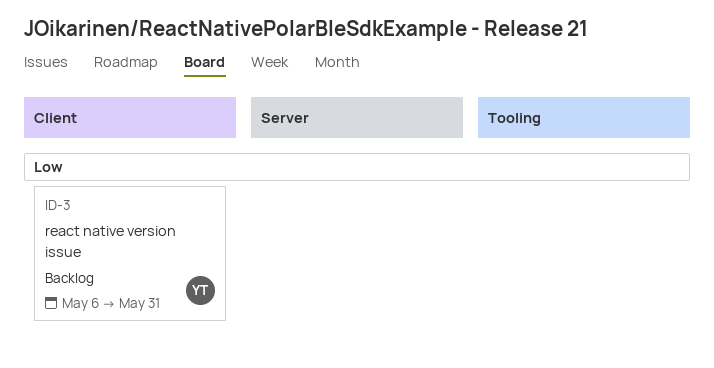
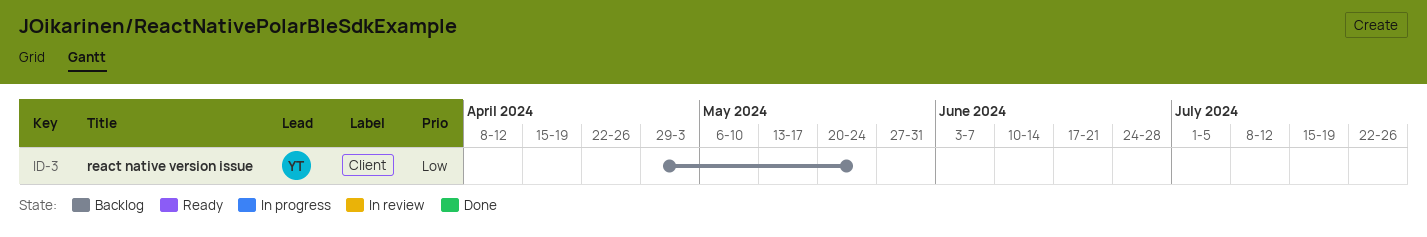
ID-3, start: May 6 -> Apr 29
ID-3, due: May 31 -> May 24

